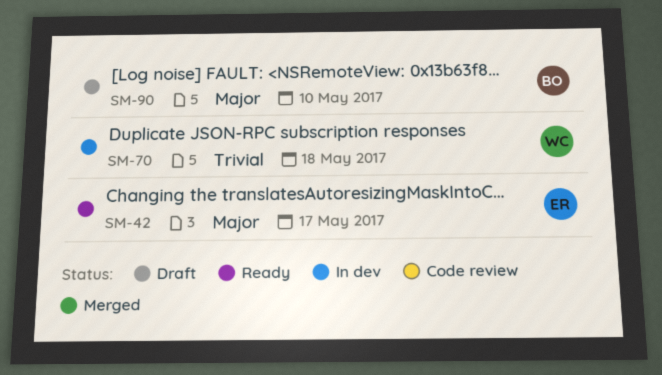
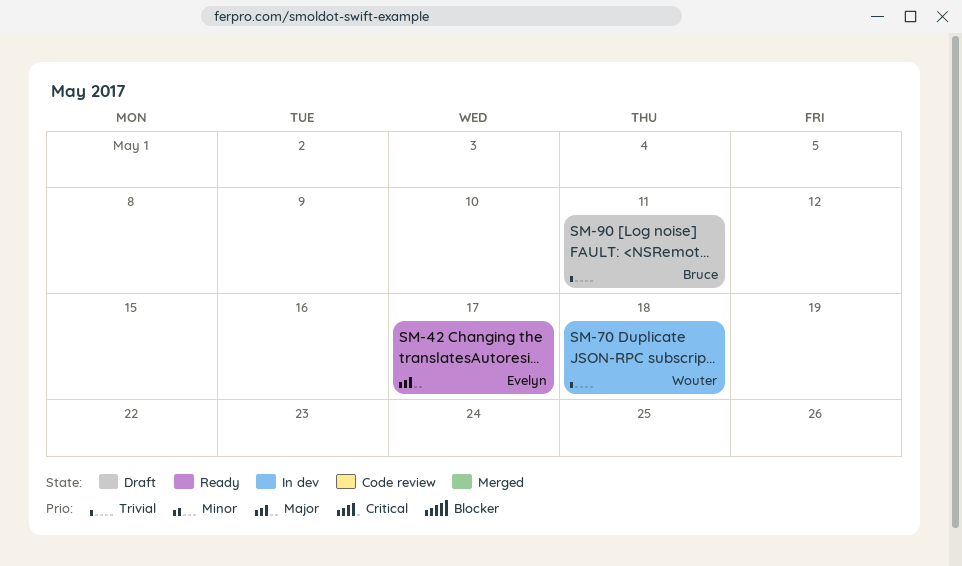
SM-90, priority: Major -> Trivial
SM-90, due: May 10 -> May 11

